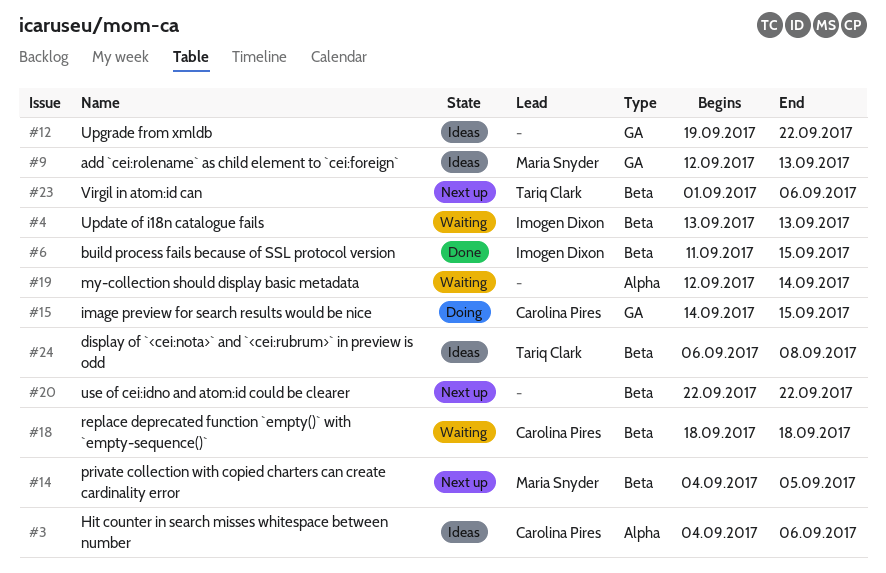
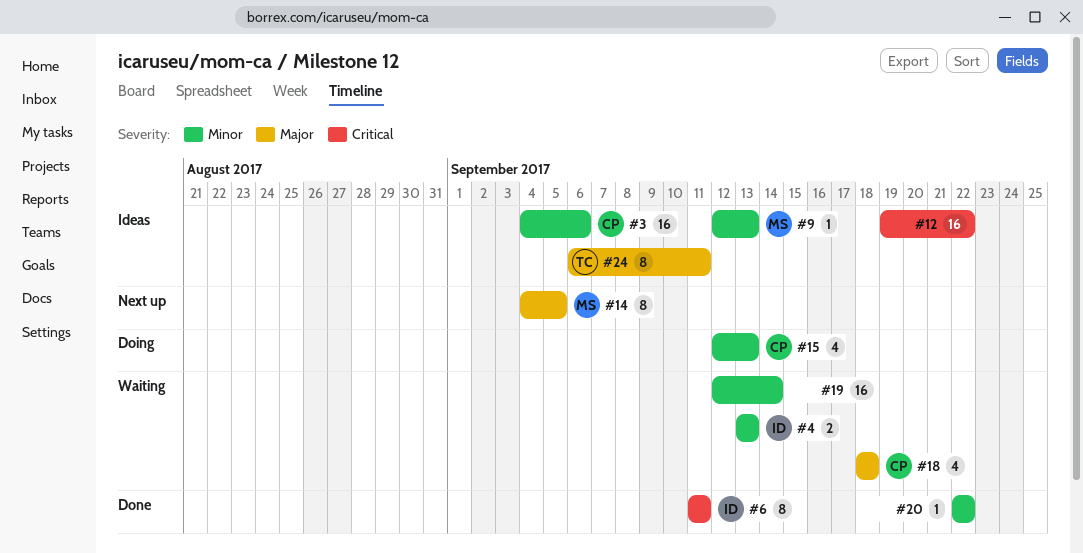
#6, due: Sep 15 -> Sep 11
#15, start: Sep 14 -> Sep 12
#15, due: Sep 15 -> Sep 13
#20, status: Next up -> Done
#23: present -> none
#24, due: Sep 8 -> Sep 11

